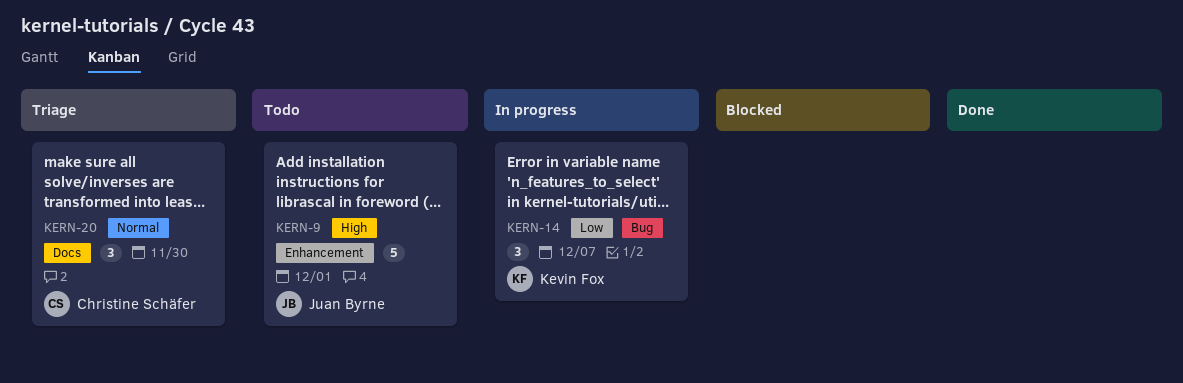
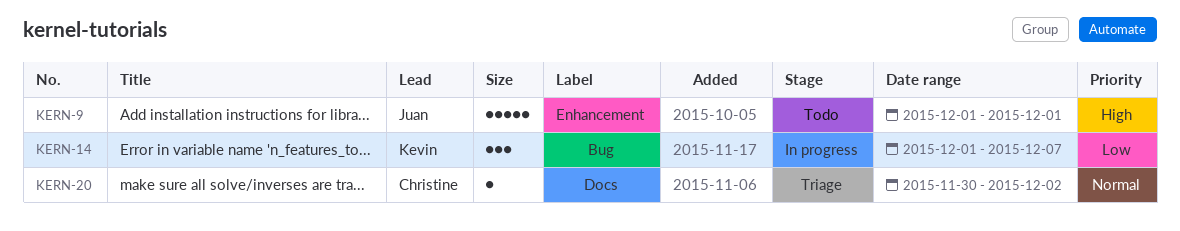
KERN-20, estimate: 3 -> 1
KERN-20, due: Nov 30 -> Dec 2

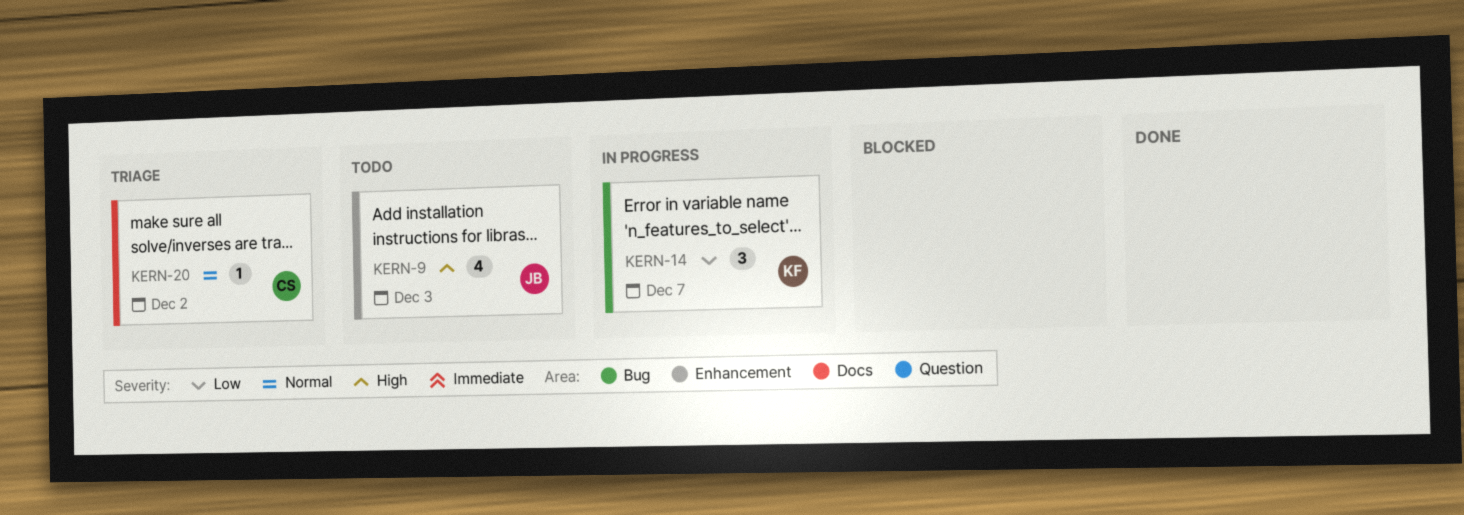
KERN-9, estimate: 5 -> 4
KERN-9, due: Dec 1 -> Dec 3

